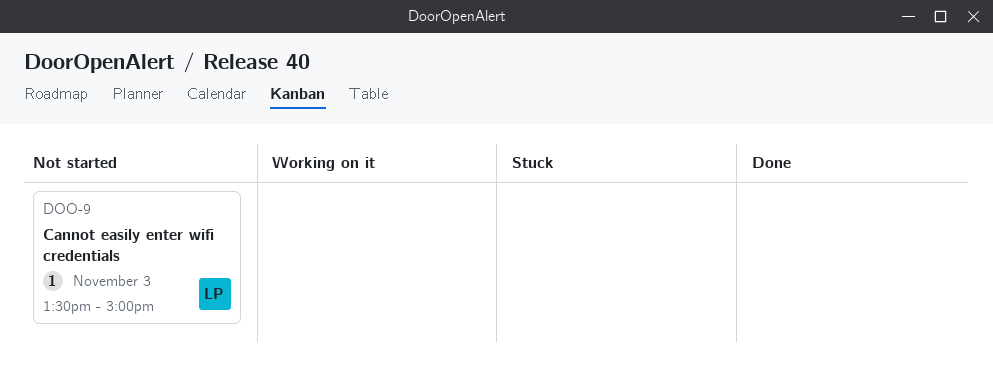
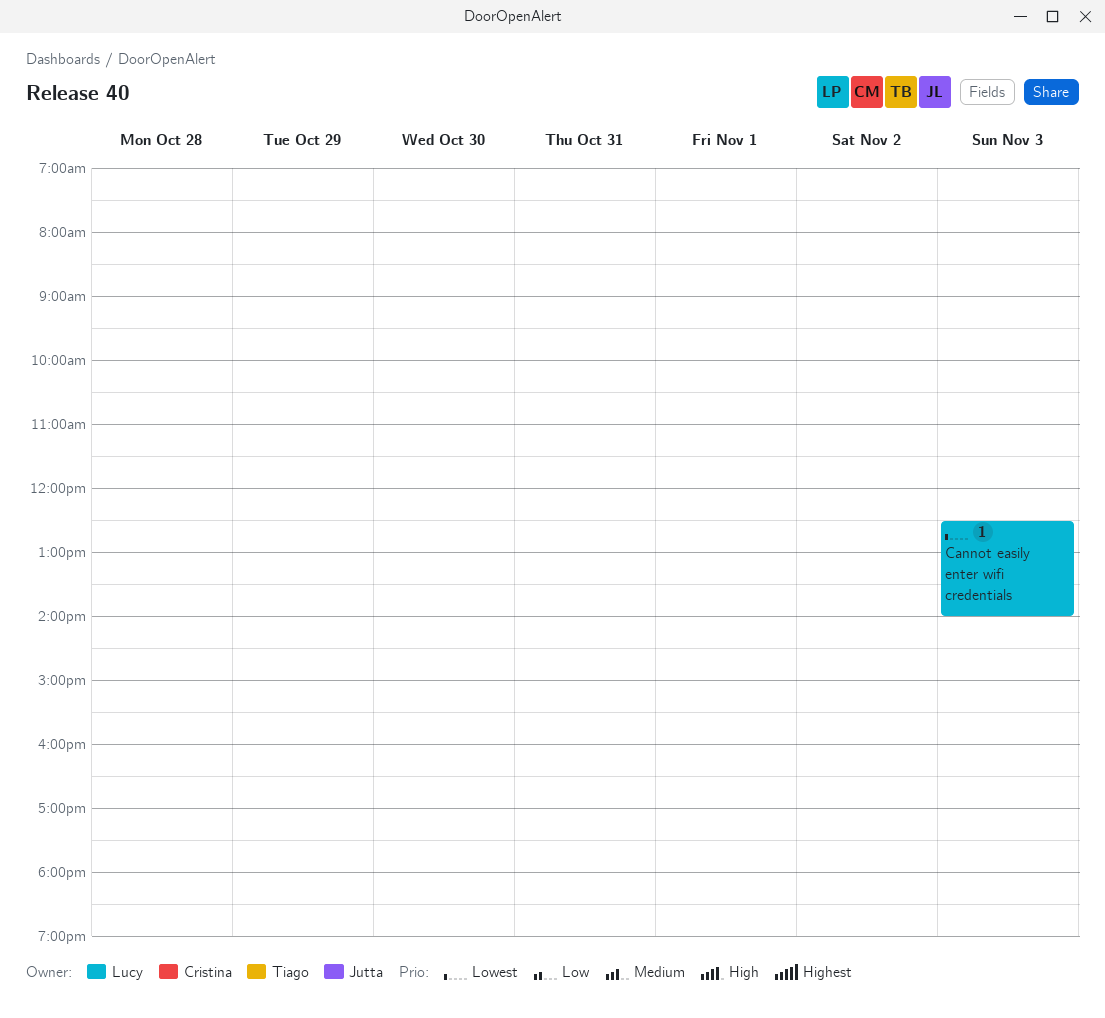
Cannot easily enter wifi credentials, begins: 13:30 -> 12:30
Cannot easily enter wifi credentials, ends: 15:00 -> 14:00

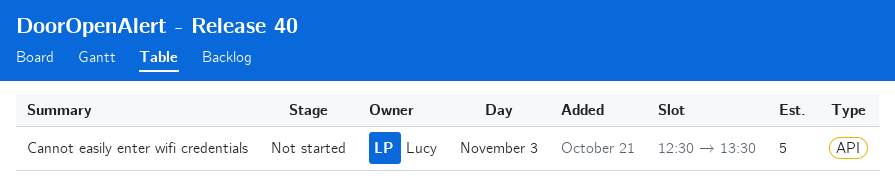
Cannot easily enter wifi credentials, estimate: 1 -> 5
Cannot easily enter wifi credentials, ends: 14:00 -> 13:30

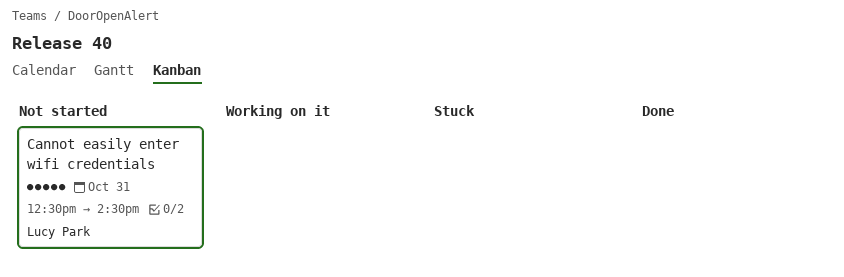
Cannot easily enter wifi credentials, day: Nov 3 -> Oct 31
Cannot easily enter wifi credentials, ends: 13:30 -> 14:30

